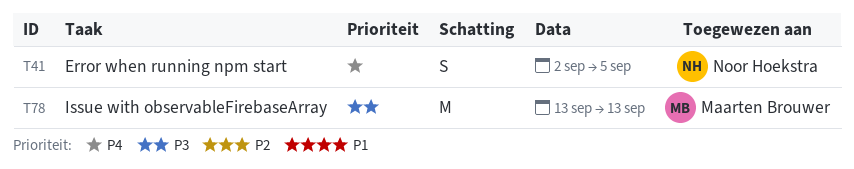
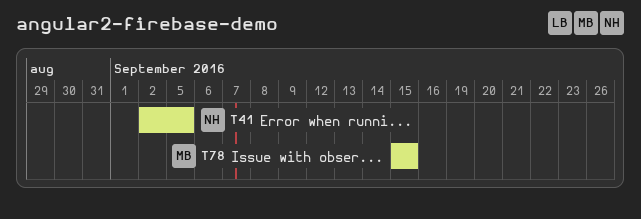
T78, start: Sep 13 -> Sep 15
T78, due: Sep 13 -> Sep 15

